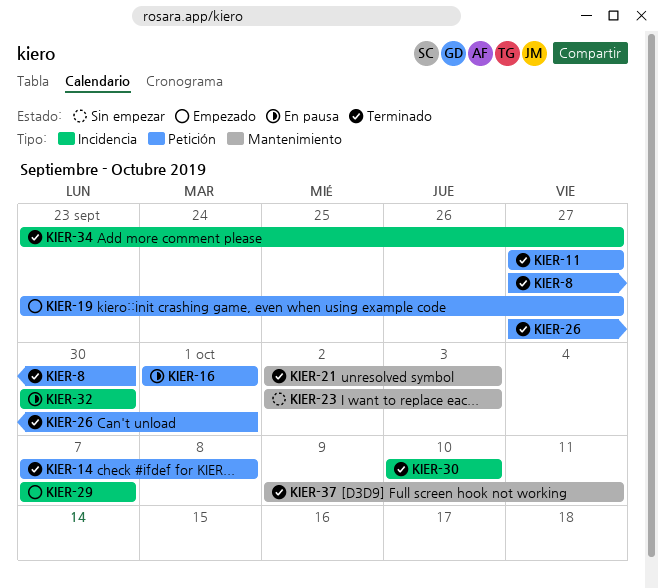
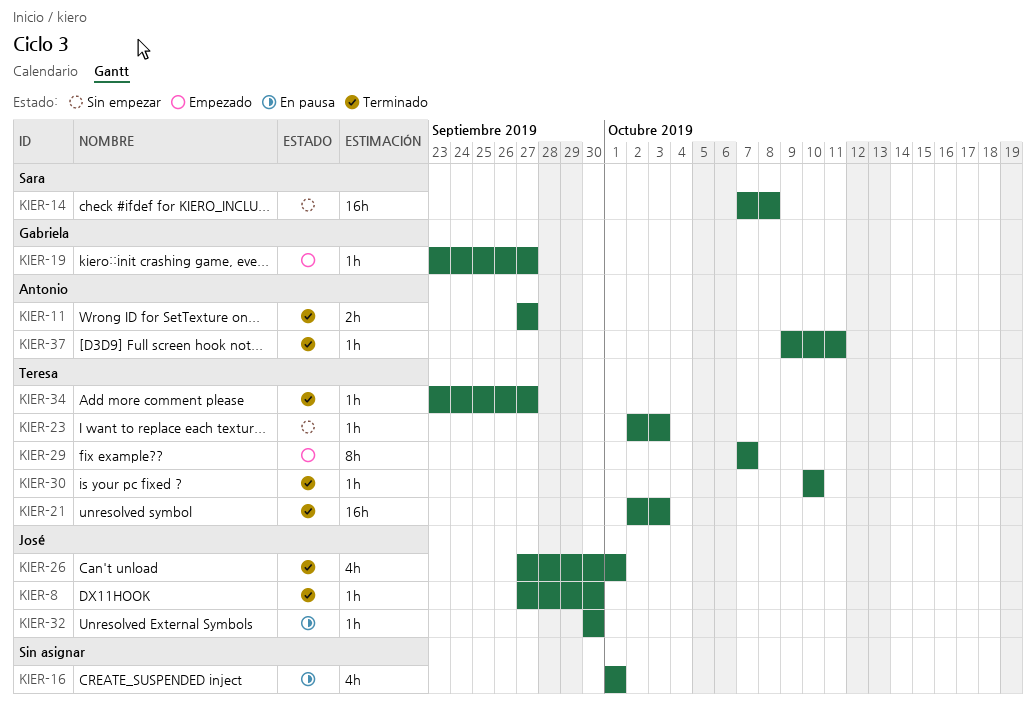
KIER-14, status: Terminado -> Sin empezar

